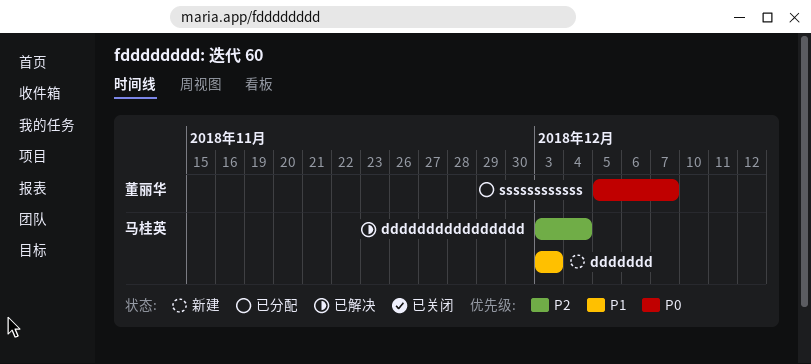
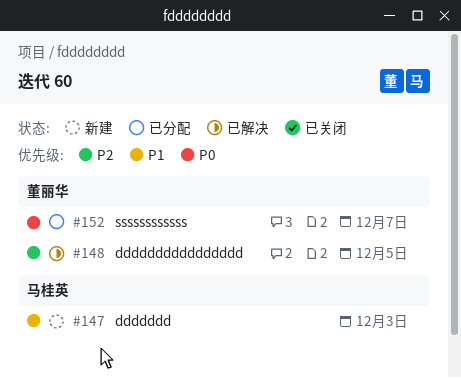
dddddddddddddddd, owner: 马桂英 -> 董丽华
dddddddddddddddd, due: Dec 4 -> Dec 5

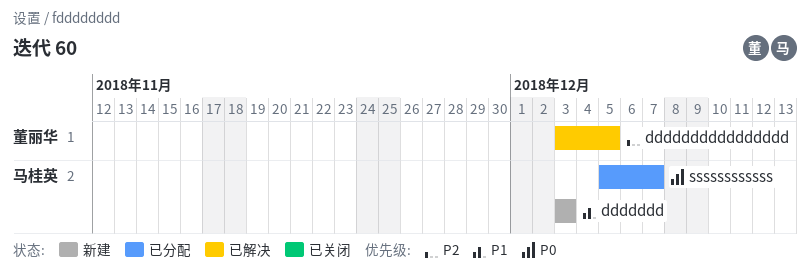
ssssssssssss, owner: 董丽华 -> 马桂英

